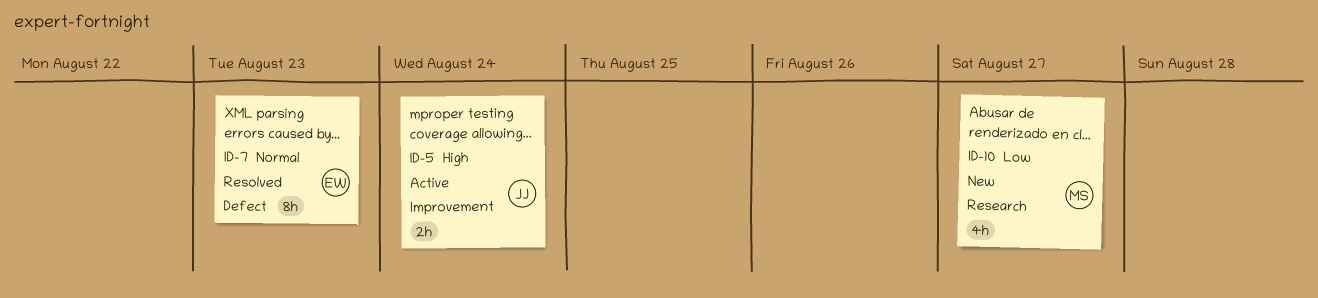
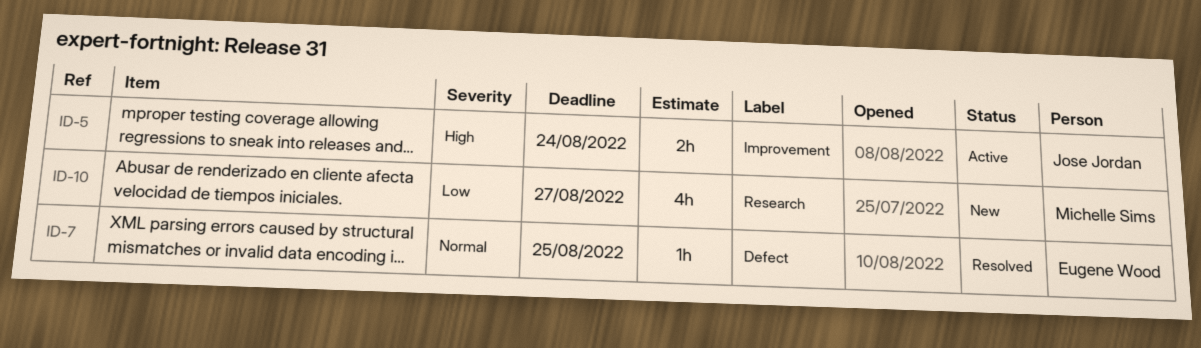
ID-7, estimate: 8h -> 1h
ID-7, due: Aug 23 -> Aug 25

